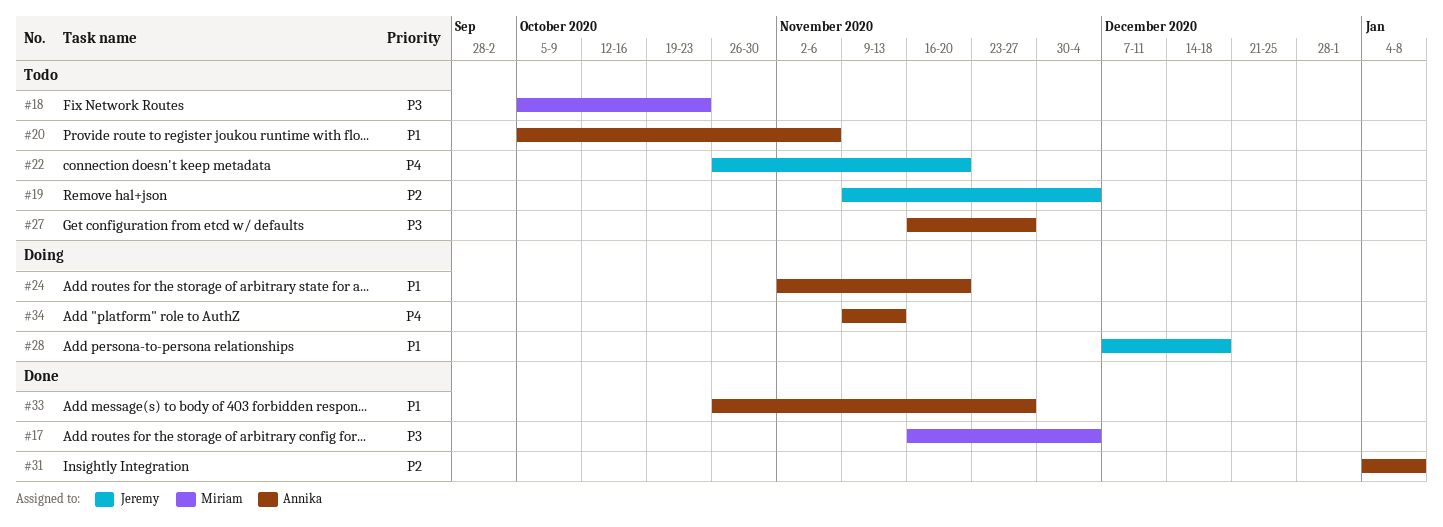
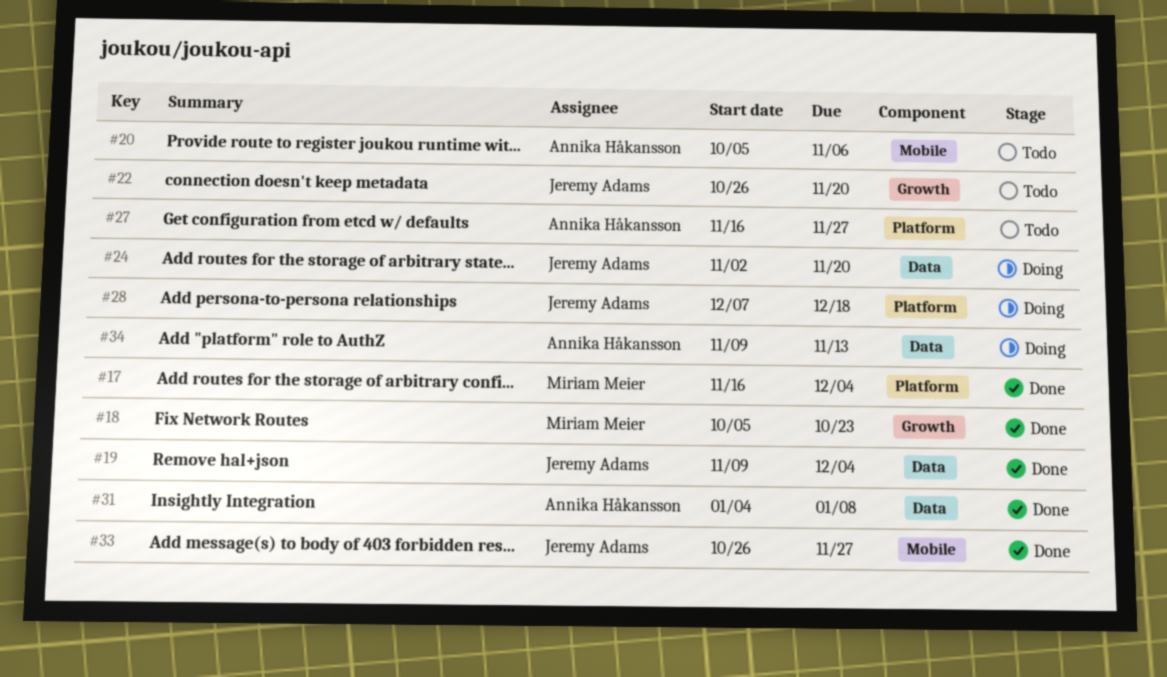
#18, status: Todo -> Done
#19, status: Todo -> Done
#24, owner: Annika Håkansson -> Jeremy Adams
#33, owner: Annika Håkansson -> Jeremy Adams

